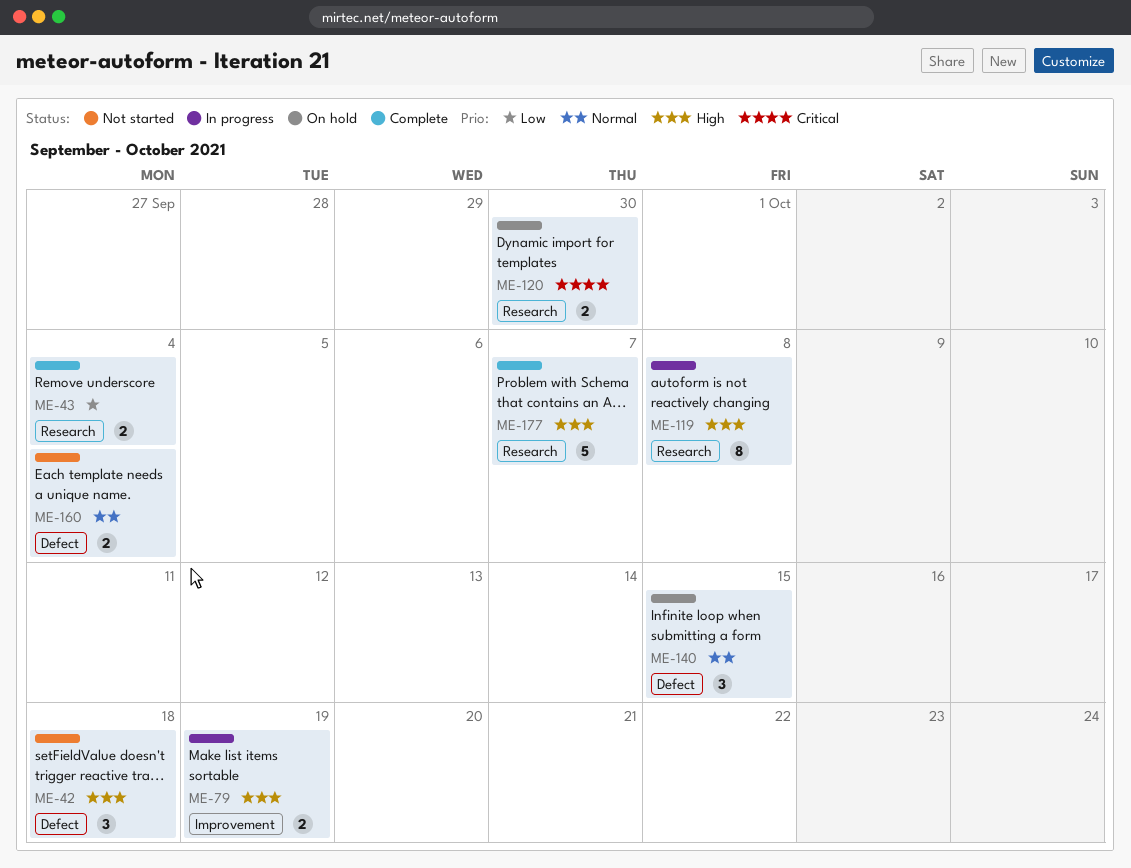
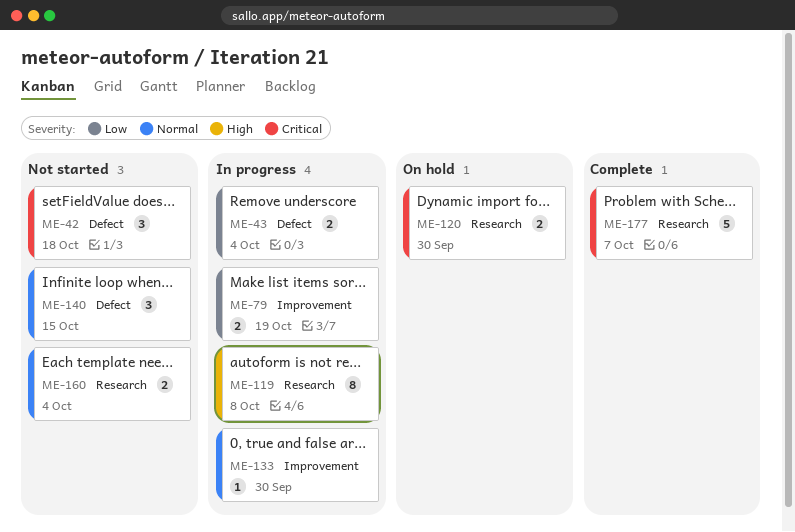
ME-42, priority: High -> Critical
ME-43, status: Complete -> In progress
ME-43, label: Research -> Defect
ME-79, priority: High -> Low
ME-133: none -> present
ME-140, status: On hold -> Not started
ME-160, label: Defect -> Research
ME-177, priority: High -> Critical

